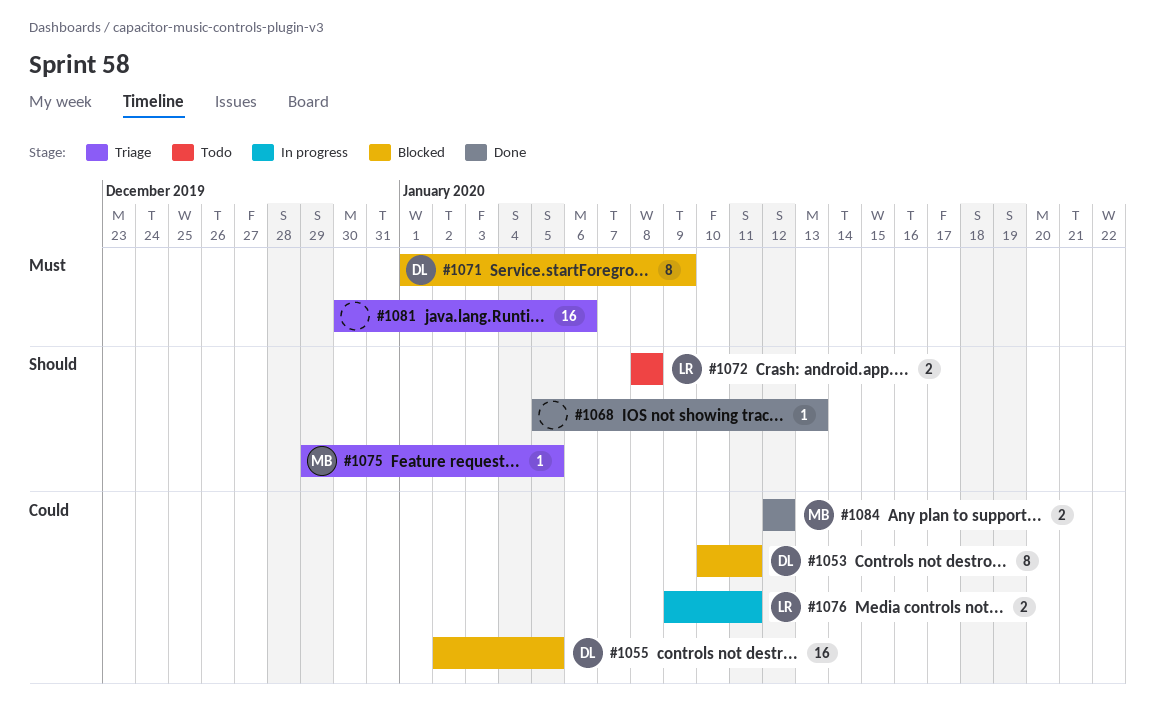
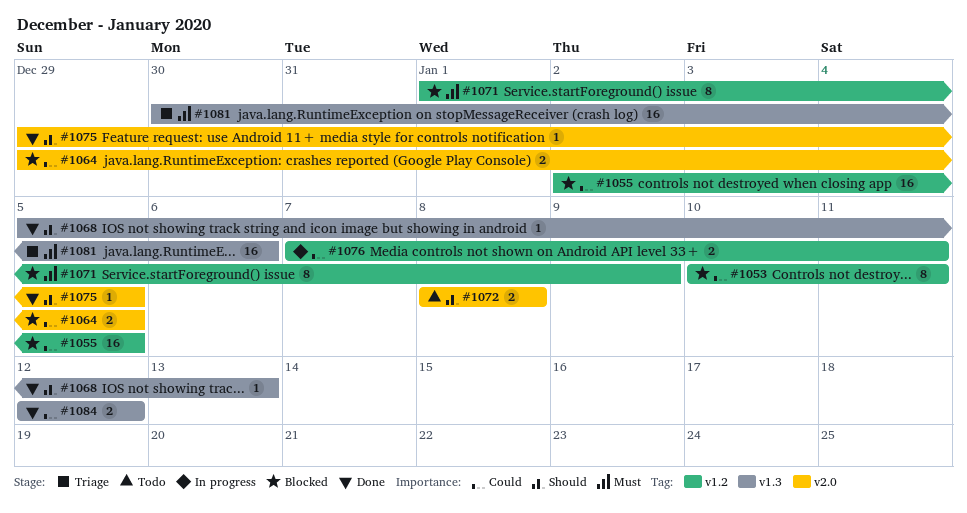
#1064: none -> present
#1075, status: Triage -> Done
#1076, start: Jan 9 -> Jan 7

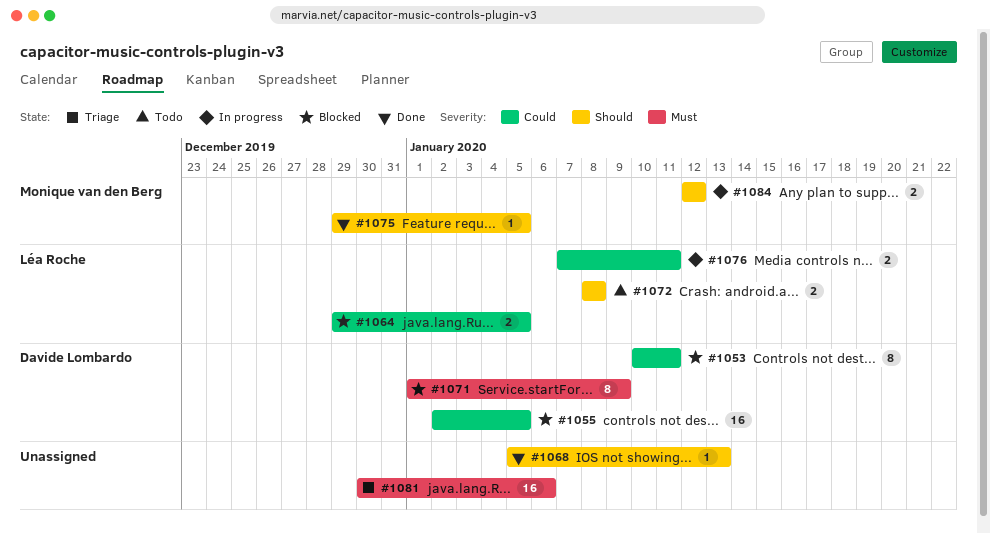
#1084, status: Done -> In progress
#1084, priority: Could -> Should

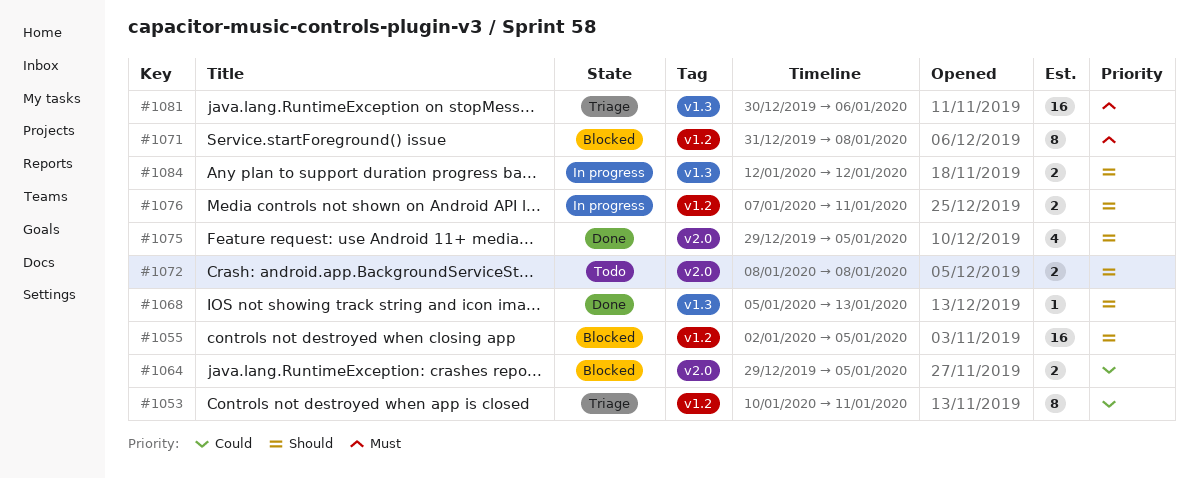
#1053, status: Blocked -> Triage
#1055, priority: Could -> Should
#1071, start: Jan 1 -> Dec 31
#1071, due: Jan 9 -> Jan 8
#1075, estimate: 1 -> 4
#1076, priority: Could -> Should

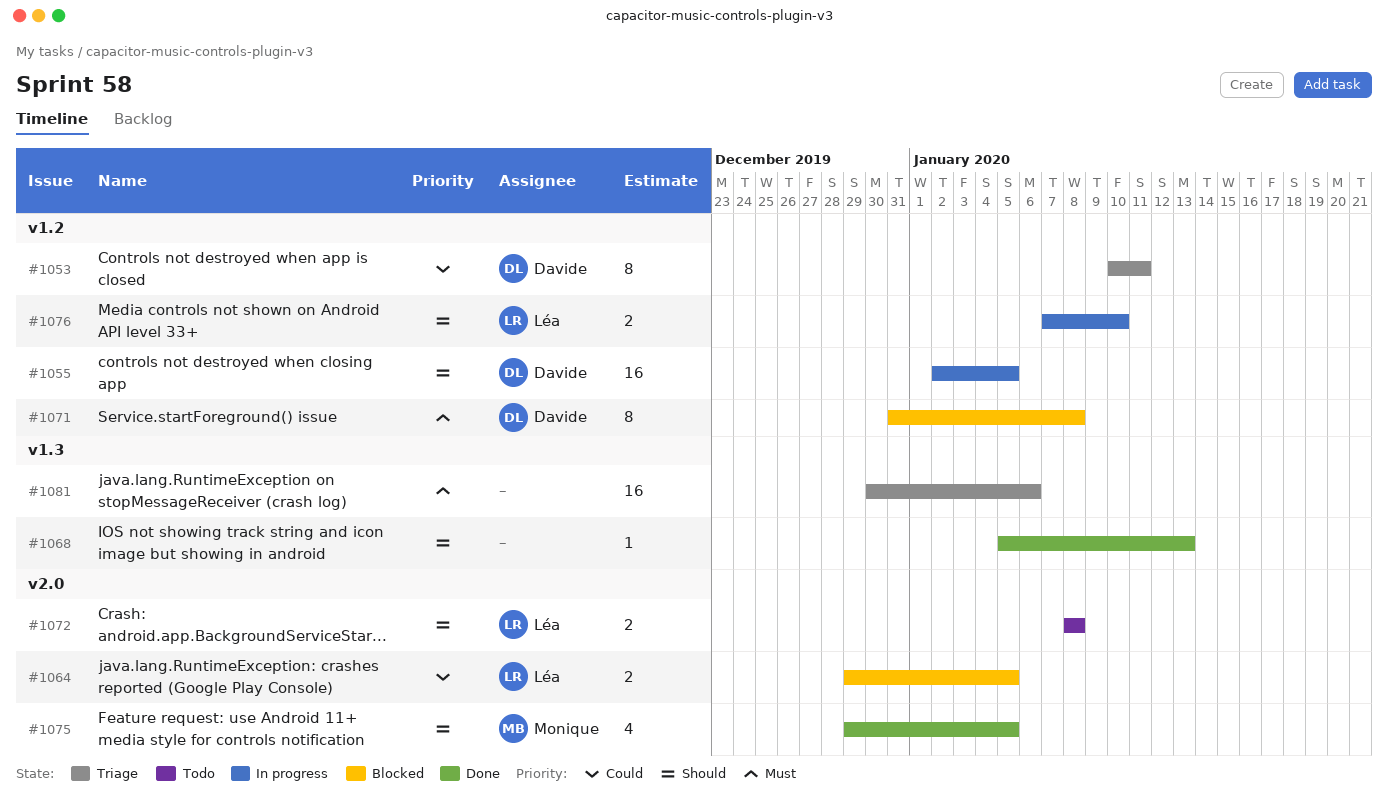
#1055, status: Blocked -> In progress
#1076, due: Jan 11 -> Jan 10
#1084: present -> none

